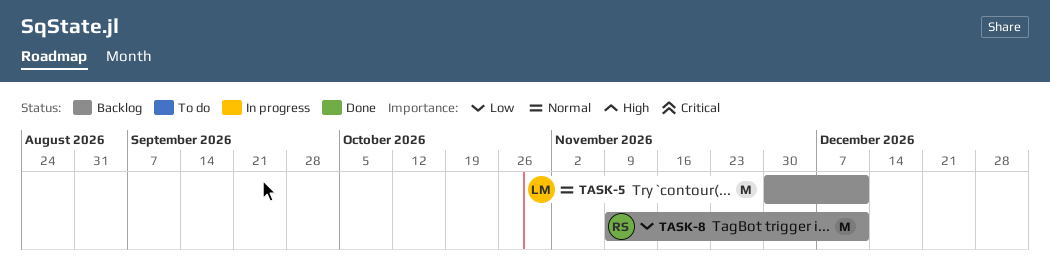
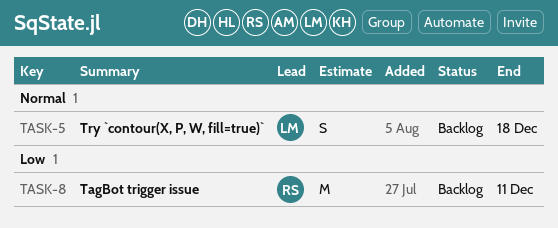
TASK-5, estimate: M -> S
TASK-5, due: Dec 11 -> Dec 18

